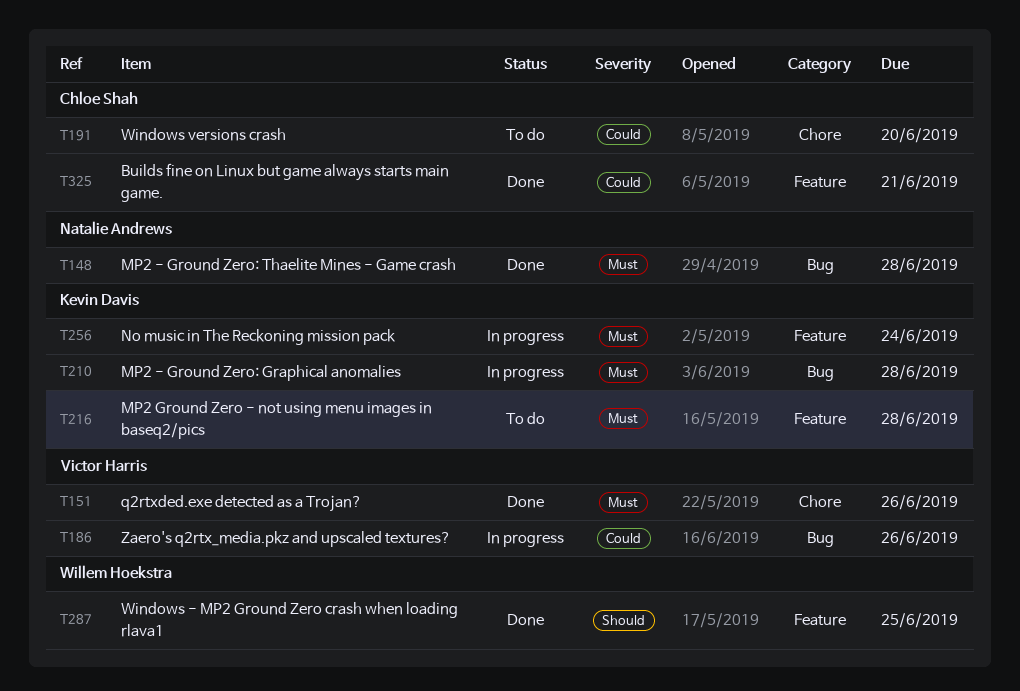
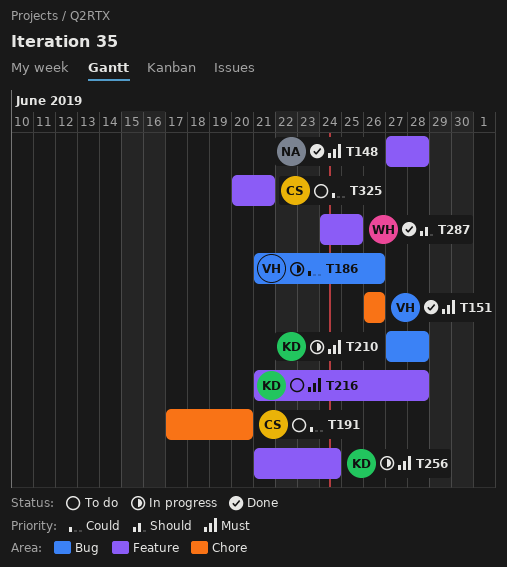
T148, label: Bug -> Feature
T325, status: Done -> To do

